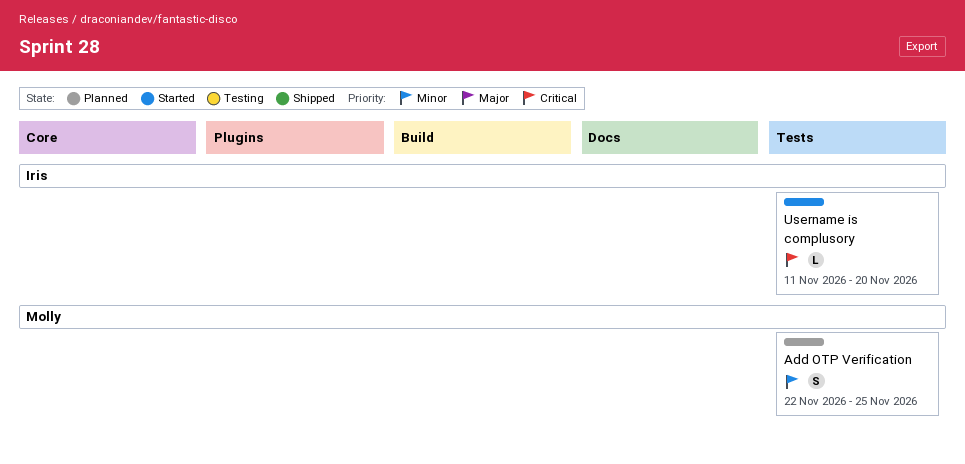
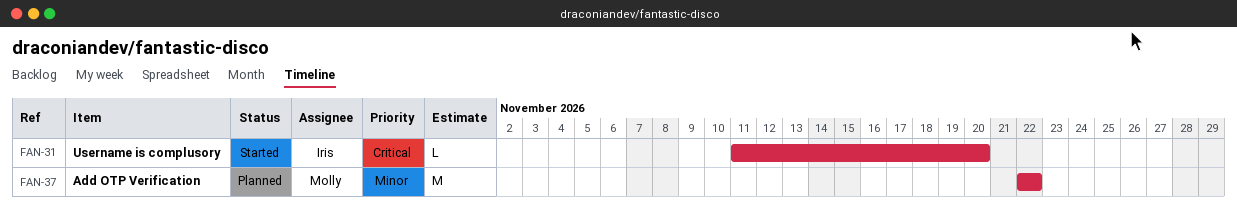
Add OTP Verification, estimate: S -> M
Add OTP Verification, due: Nov 25 -> Nov 22

